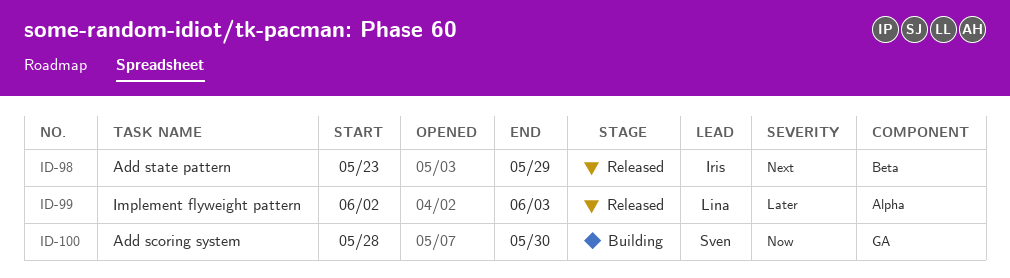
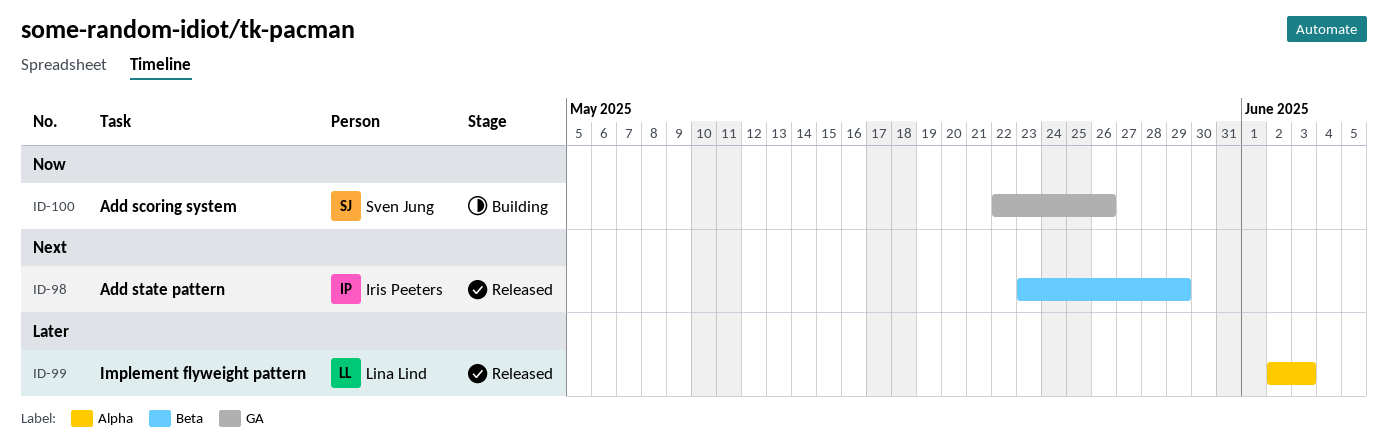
ID-100, start: May 28 -> May 22
ID-100, due: May 30 -> May 26

